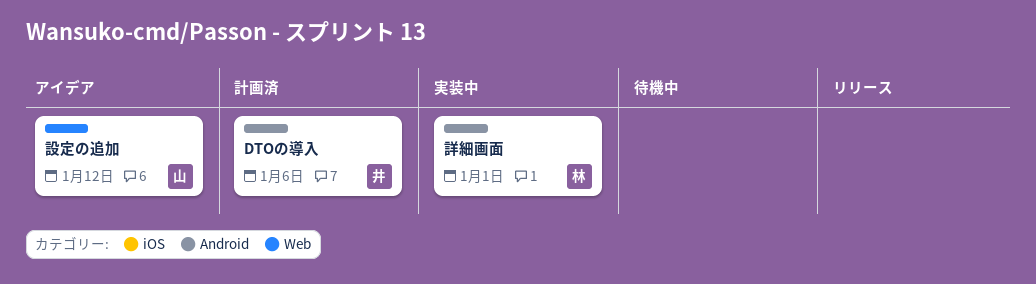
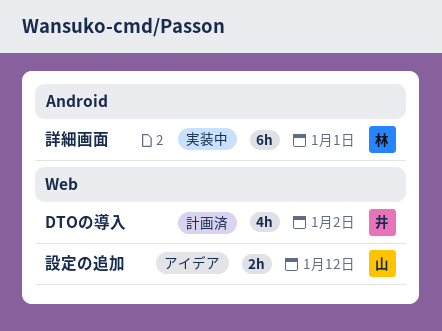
DTOの導入, label: Android -> Web
DTOの導入, due: Jan 6 -> Jan 2

